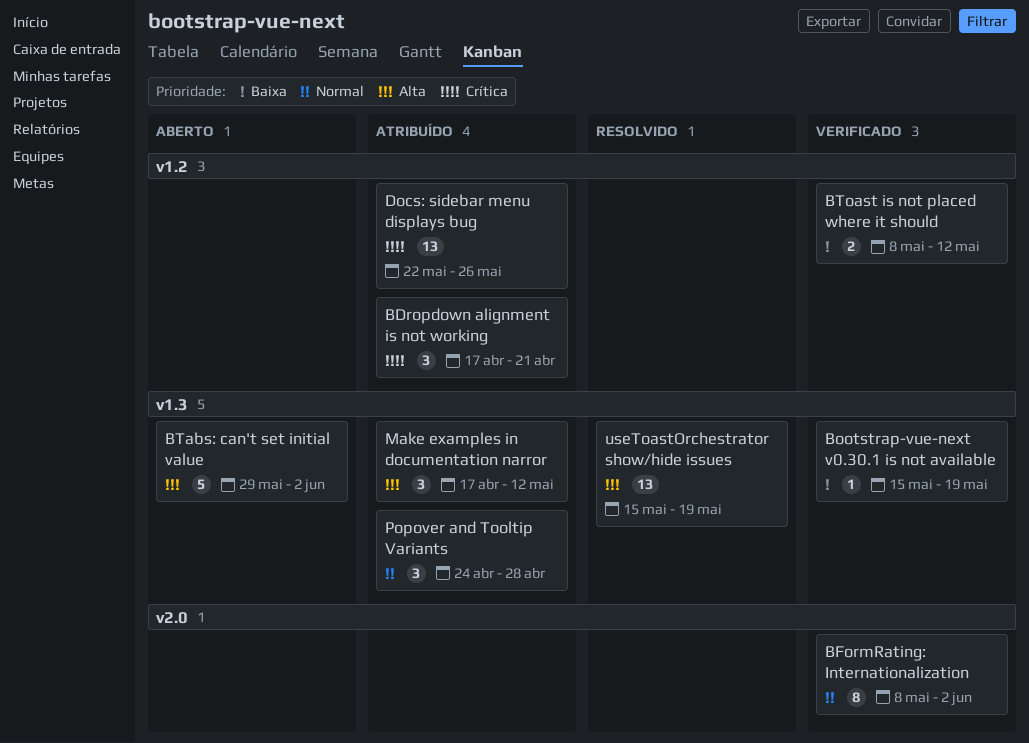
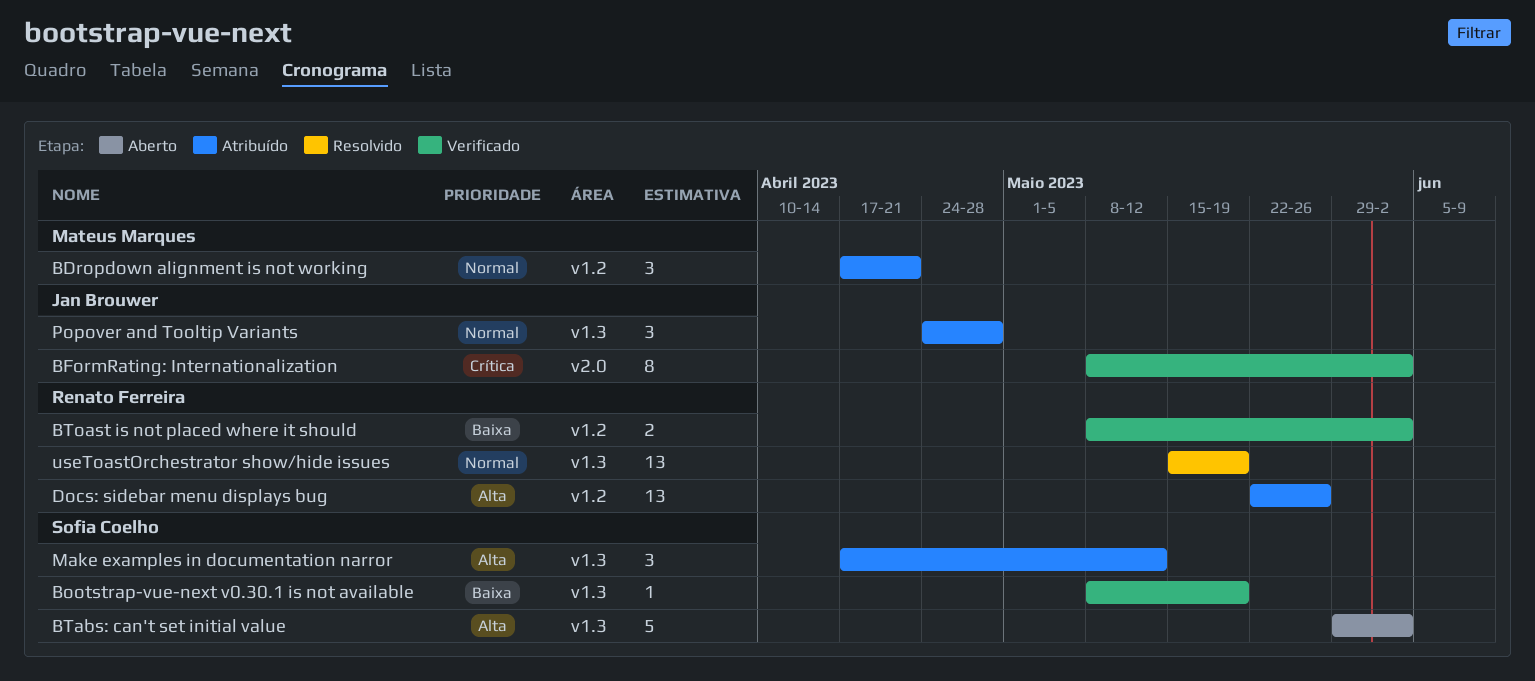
BDropdown alignment is not working, priority: Crítica -> Normal
BFormRating: Internationalization, priority: Normal -> Crítica
Bootstrap-vue-next v0.30.1 is not available, start: May 15 -> May 8
BToast is not placed where it should, due: May 12 -> Jun 2
Docs: sidebar menu displays bug, priority: Crítica -> Alta
useToastOrchestrator show/hide issues, priority: Alta -> Normal

